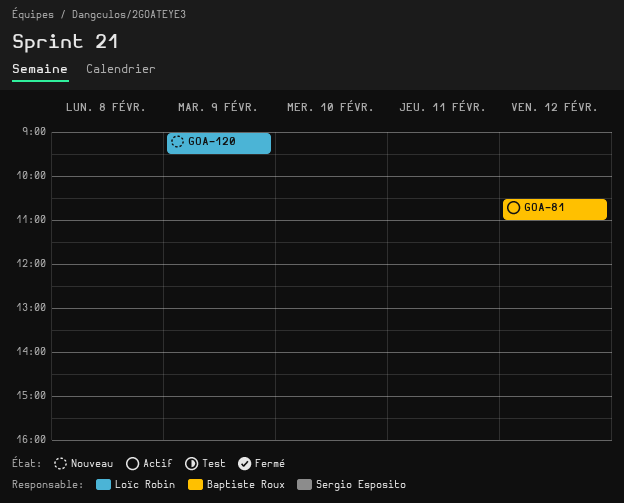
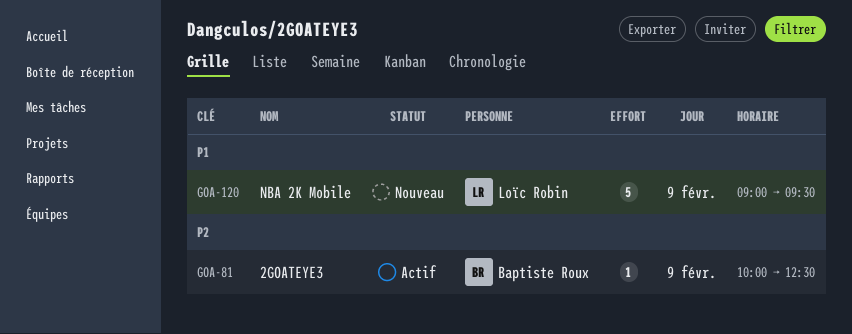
GOA-81, day: Feb 12 -> Feb 9
GOA-81, begins: 10:30 -> 10:00
GOA-81, ends: 11:00 -> 12:30

